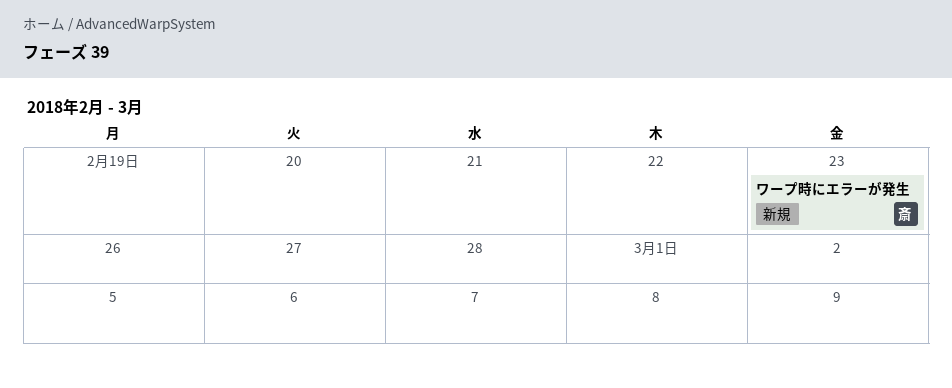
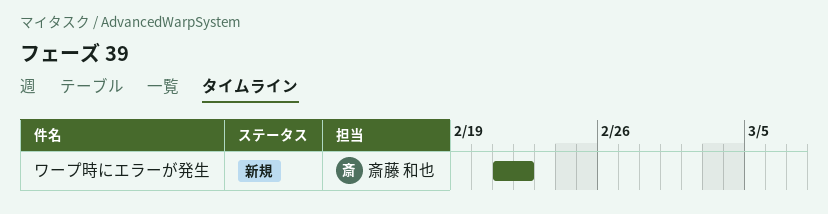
ワープ時にエラーが発生, due: Feb 23 -> Feb 22

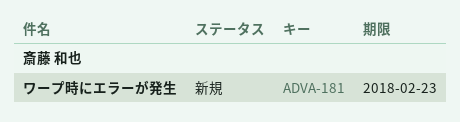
ワープ時にエラーが発生, due: Feb 22 -> Feb 23

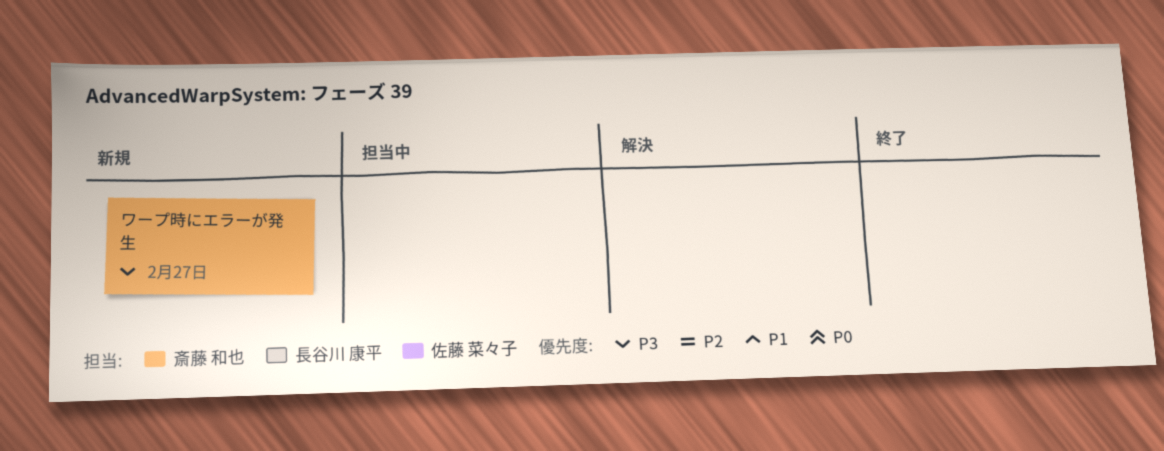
ワープ時にエラーが発生, due: Feb 23 -> Feb 27

